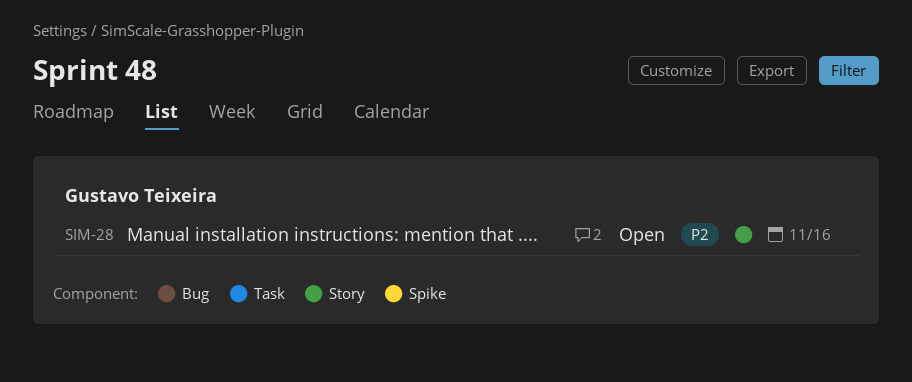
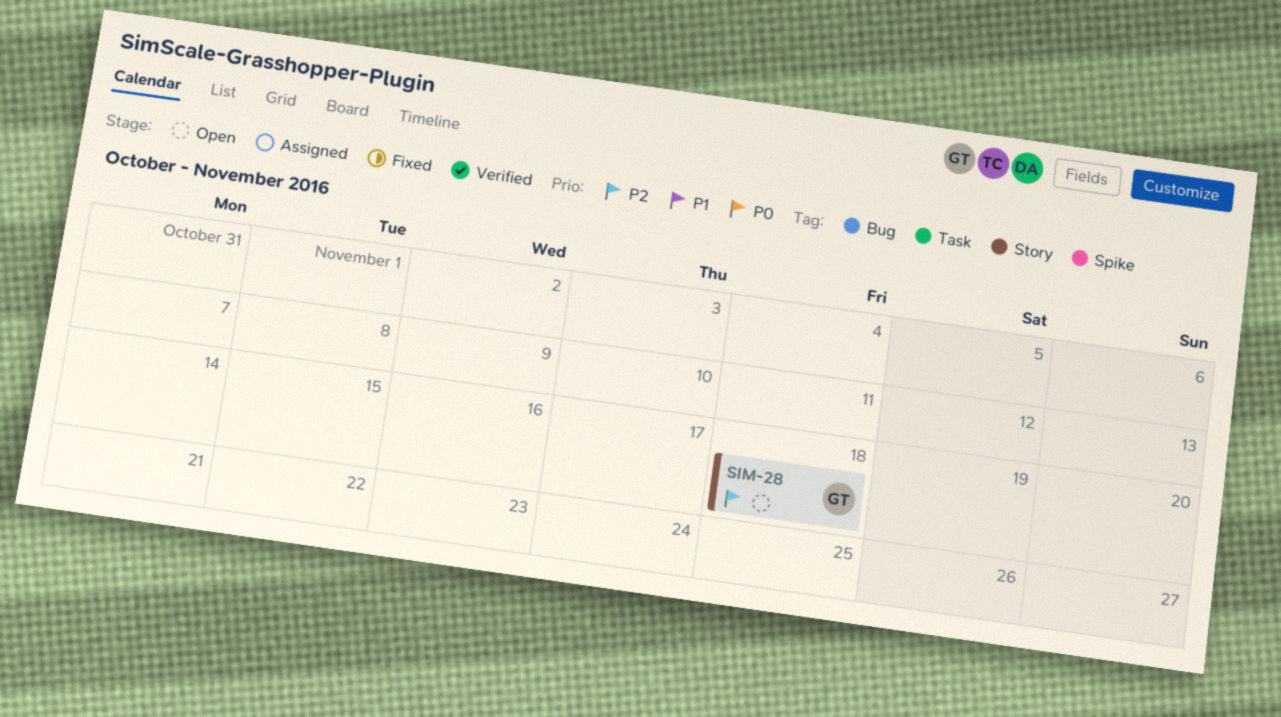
SIM-28, due: Nov 16 -> Nov 18

